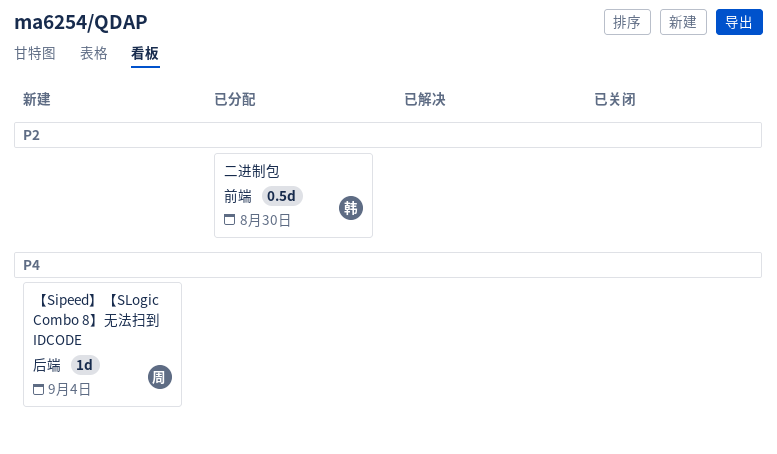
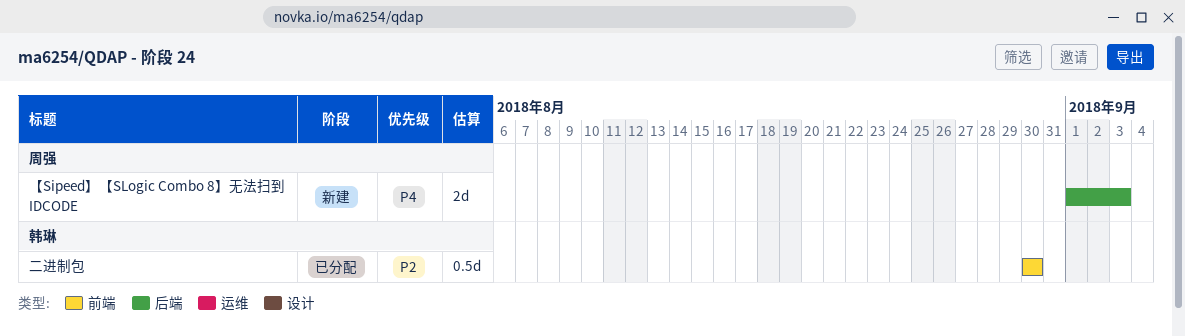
【Sipeed】【SLogic Combo 8】无法扫到 IDCODE, estimate: 1d -> 2d
【Sipeed】【SLogic Combo 8】无法扫到 IDCODE, due: Sep 4 -> Sep 3

